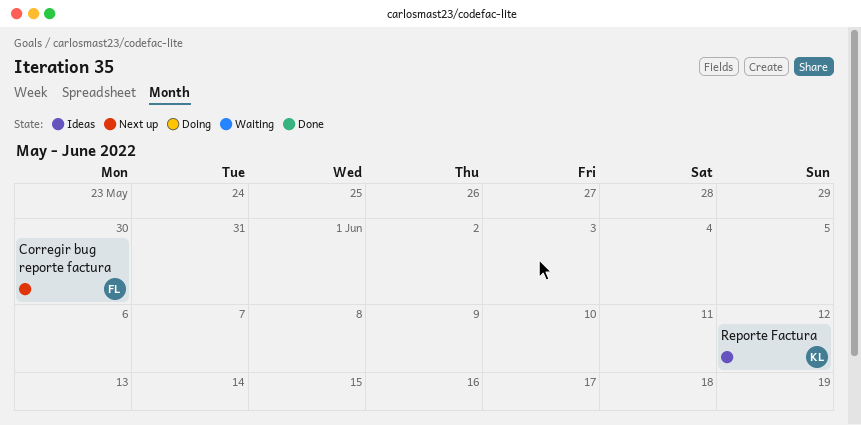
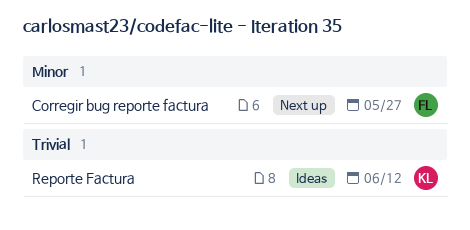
Corregir bug reporte factura, due: May 30 -> May 27

